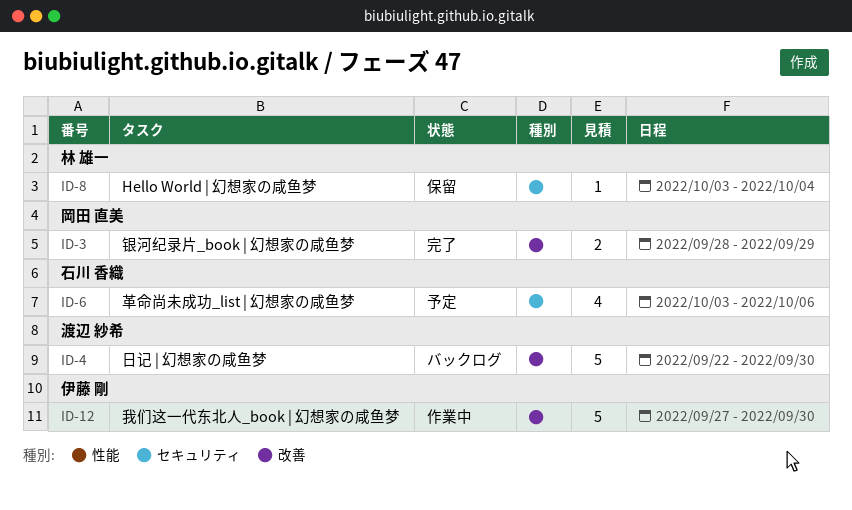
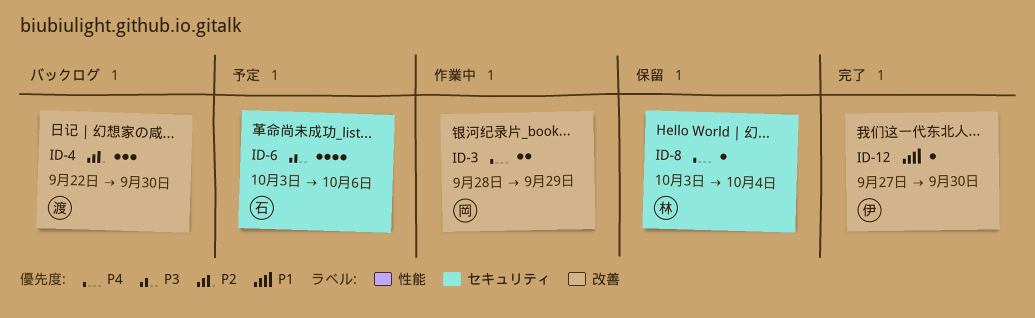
ID-3, status: 完了 -> 作業中
ID-4, estimate: 5 -> 3
ID-12, status: 作業中 -> 完了
ID-12, estimate: 5 -> 1

